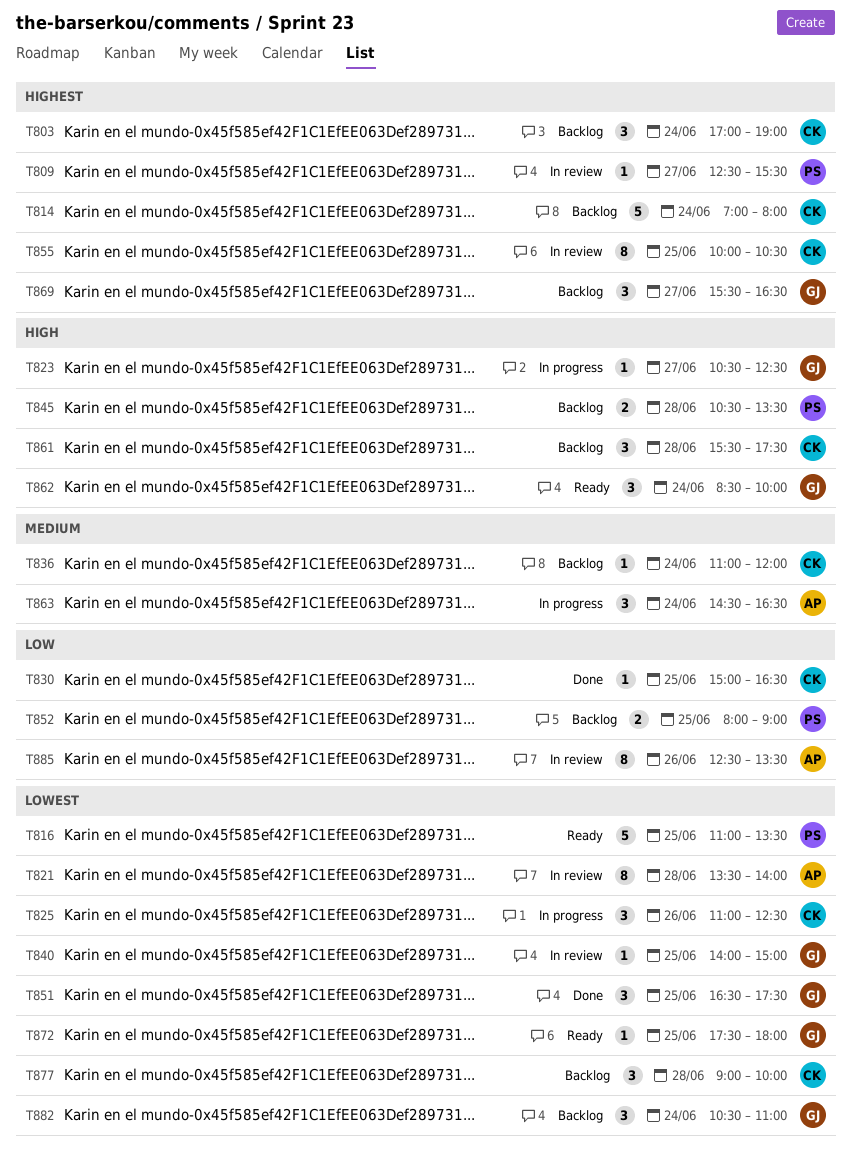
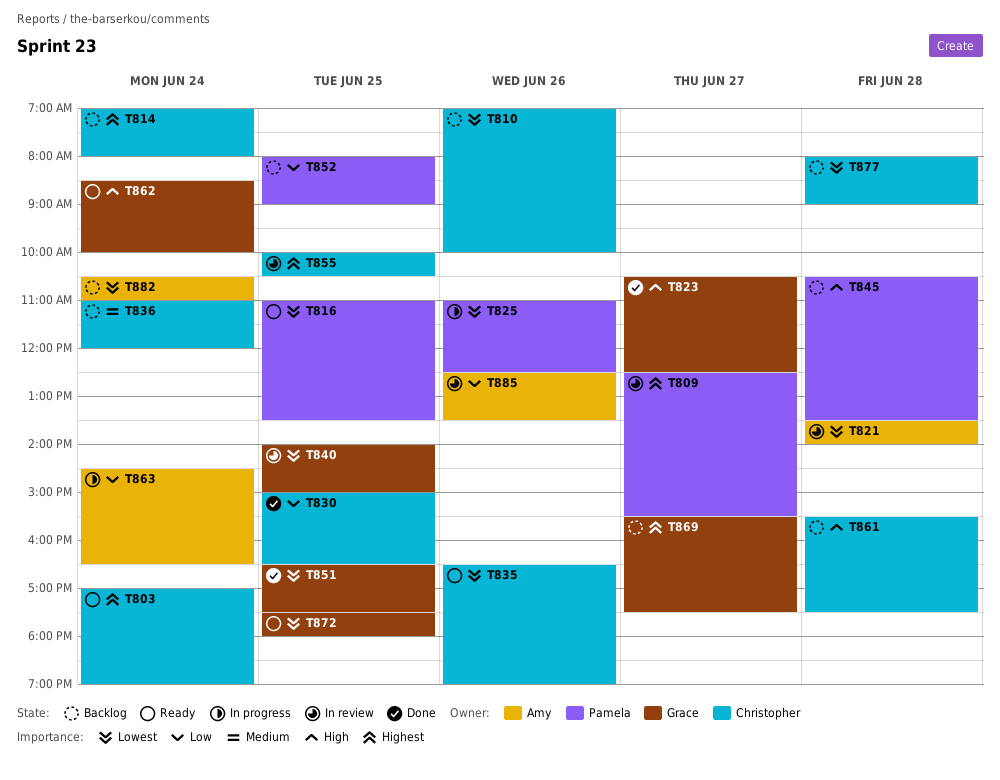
T803, status: Backlog -> Ready
T810: none -> present
T823, status: In progress -> Done
T825, owner: Christopher -> Pamela
T835: none -> present
T863, priority: Medium -> Low
T869, ends: 16:30 -> 17:30
T877, begins: 09:00 -> 08:00
T877, ends: 10:00 -> 09:00
T882, owner: Grace -> Amy

